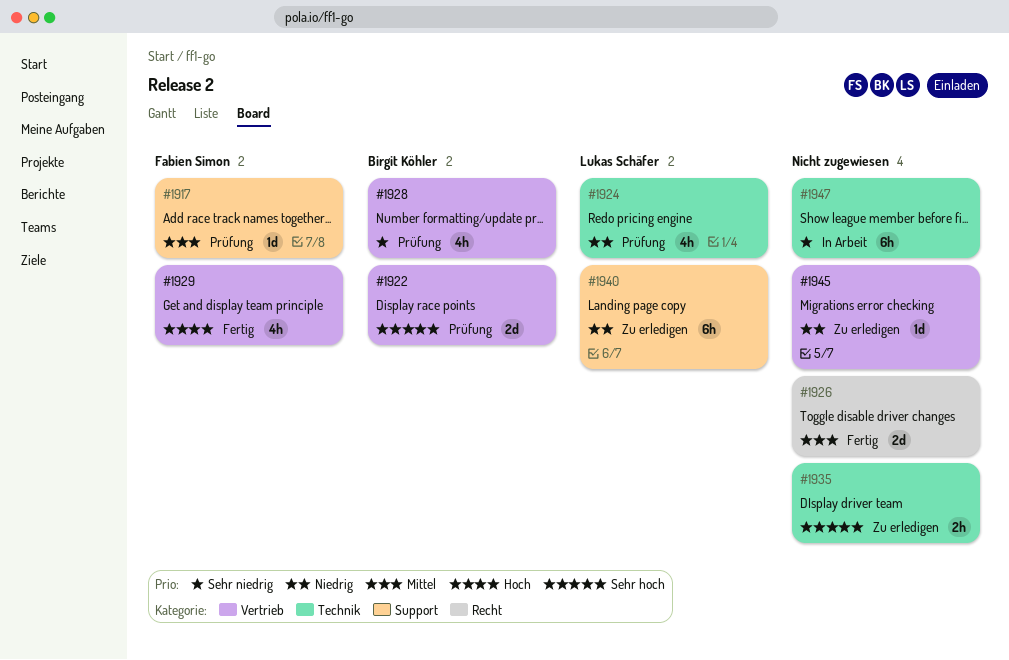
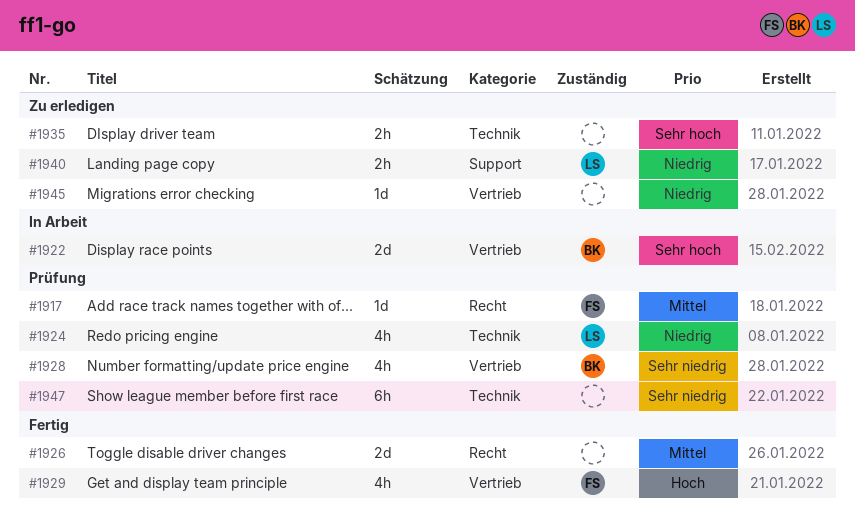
#1917, label: Support -> Recht
#1922, status: Prüfung -> In Arbeit
#1940, estimate: 6h -> 2h
#1947, status: In Arbeit -> Prüfung

